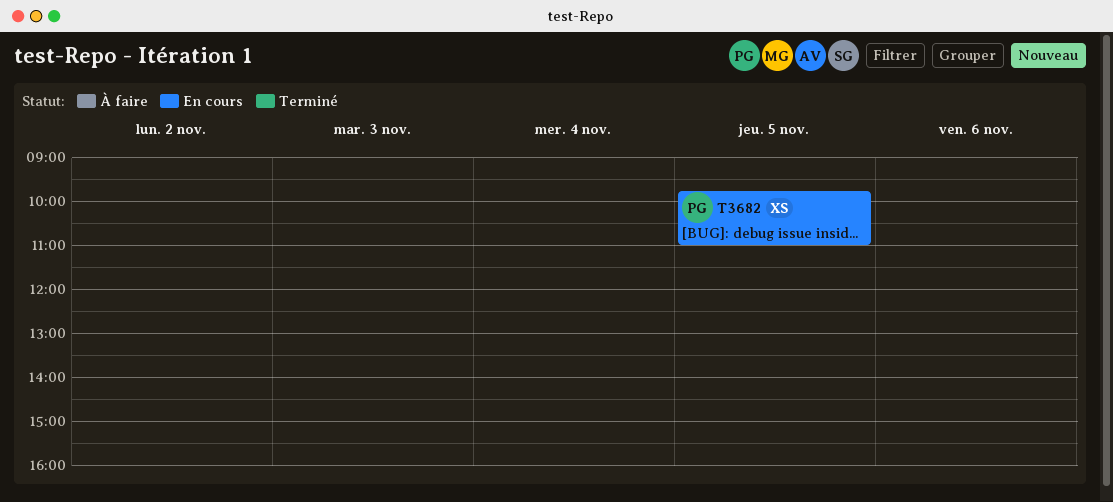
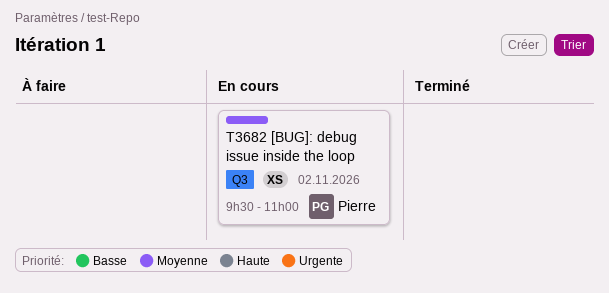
T3682, day: Nov 5 -> Nov 2
T3682, begins: 09:45 -> 09:30

